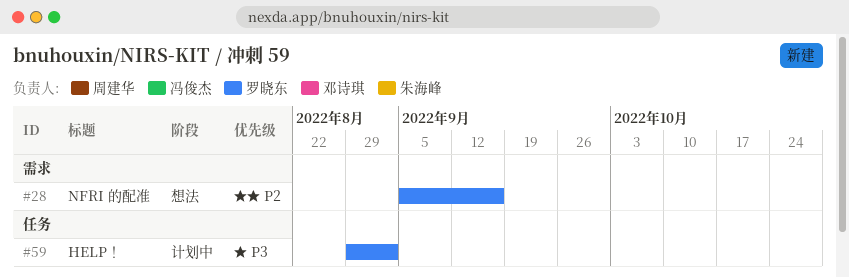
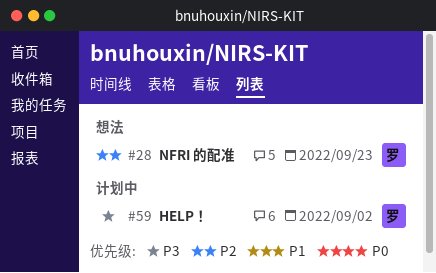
#28, due: Sep 16 -> Sep 23

